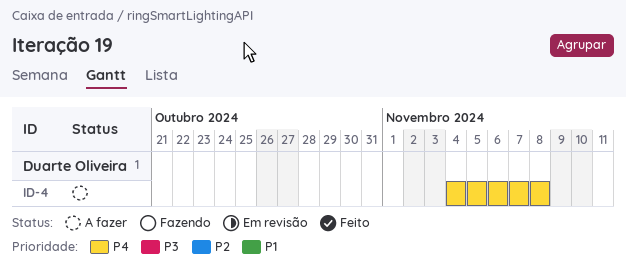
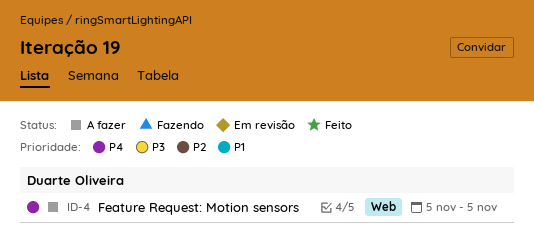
ID-4, start: Nov 4 -> Nov 5
ID-4, due: Nov 8 -> Nov 5

